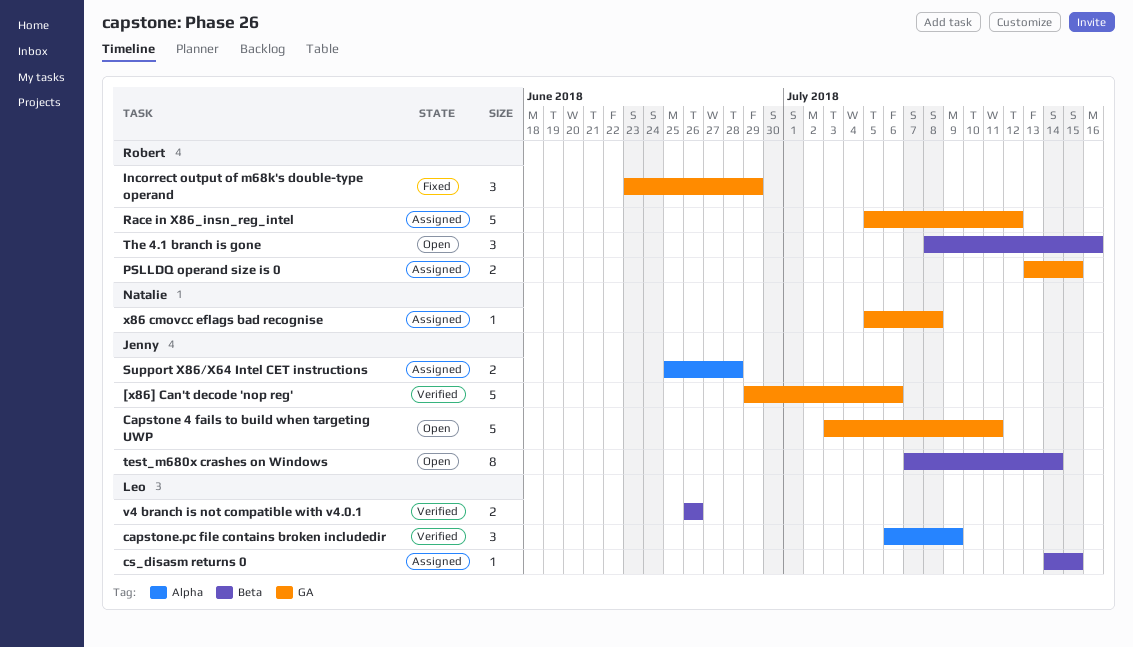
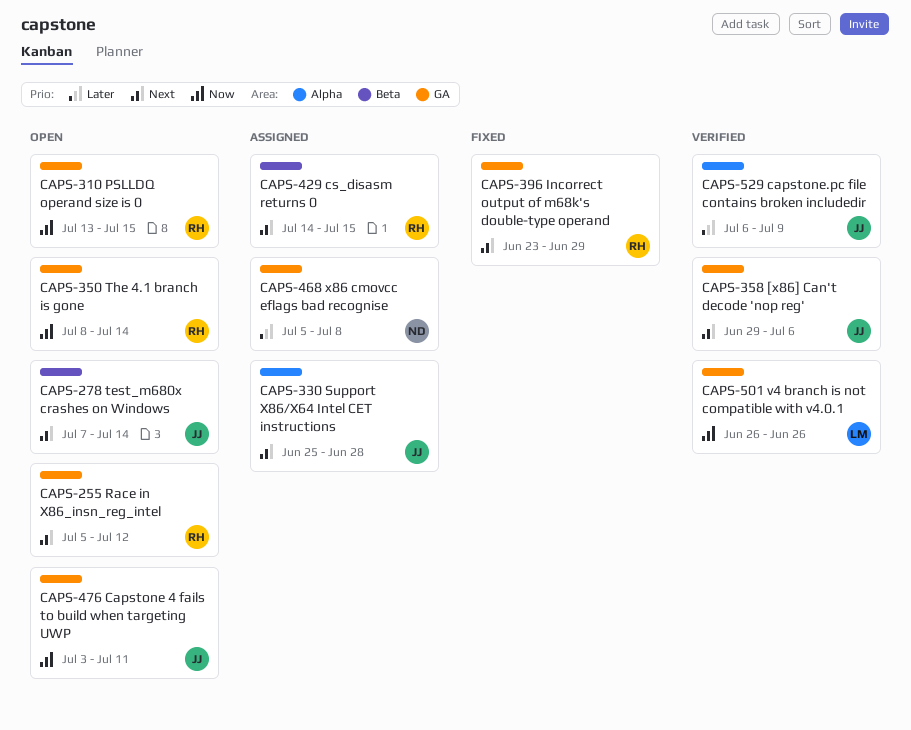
capstone.pc file contains broken includedir, owner: Leo -> Jenny
cs_disasm returns 0, owner: Leo -> Robert
PSLLDQ operand size is 0, status: Assigned -> Open
Race in X86_insn_reg_intel, status: Assigned -> Open
The 4.1 branch is gone, label: Beta -> GA
The 4.1 branch is gone, due: Jul 16 -> Jul 14
v4 branch is not compatible with v4.0.1, label: Beta -> GA

